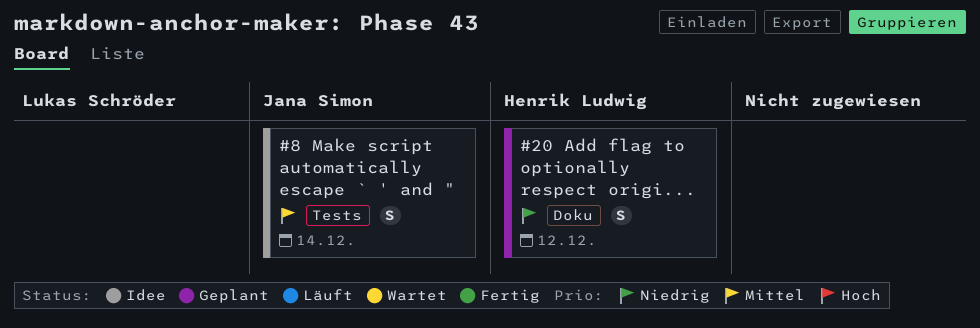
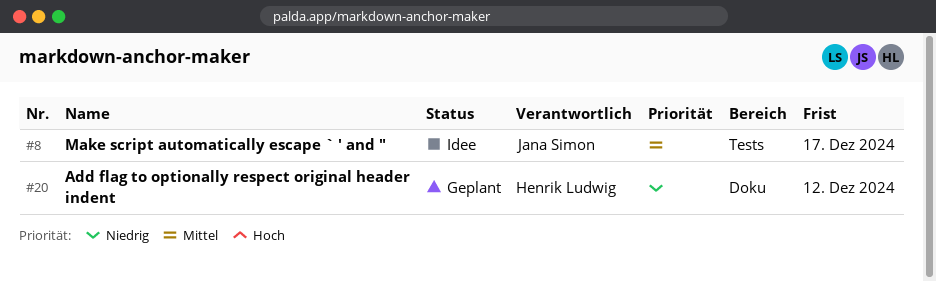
#8, due: Dec 14 -> Dec 17

